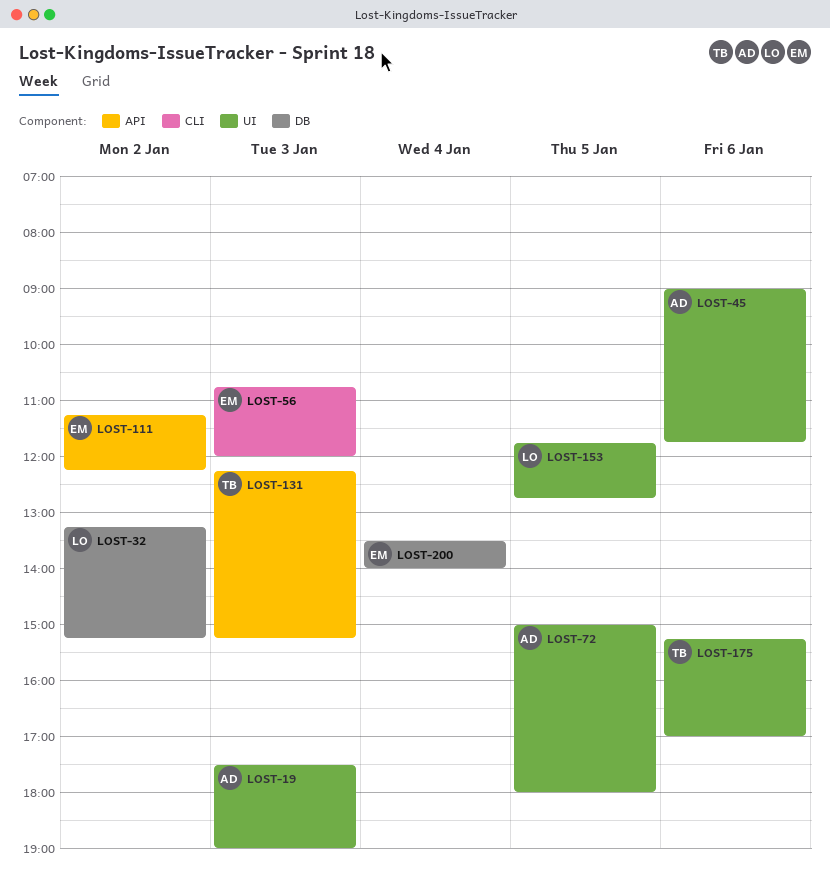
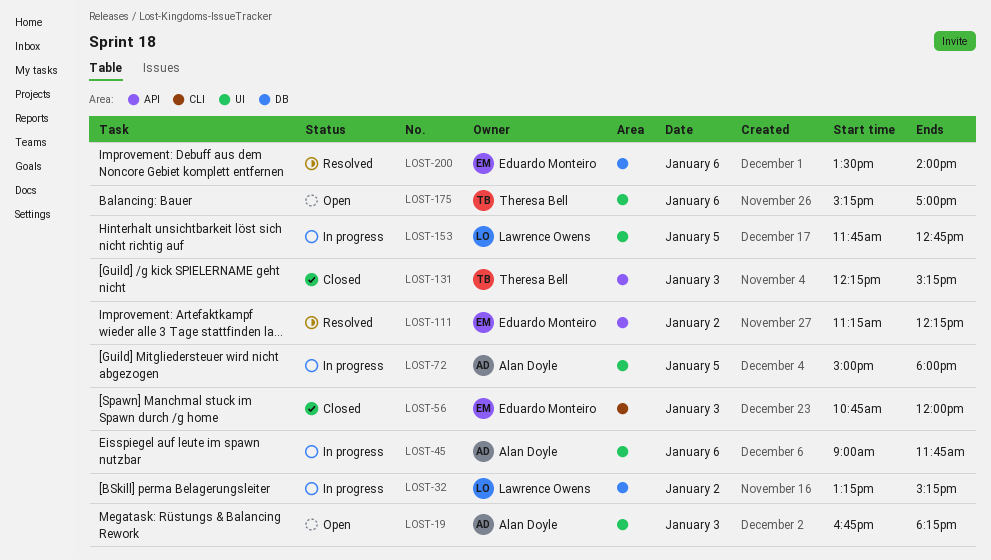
LOST-19, begins: 17:30 -> 16:45
LOST-19, ends: 19:00 -> 18:15
LOST-200, day: Jan 4 -> Jan 6

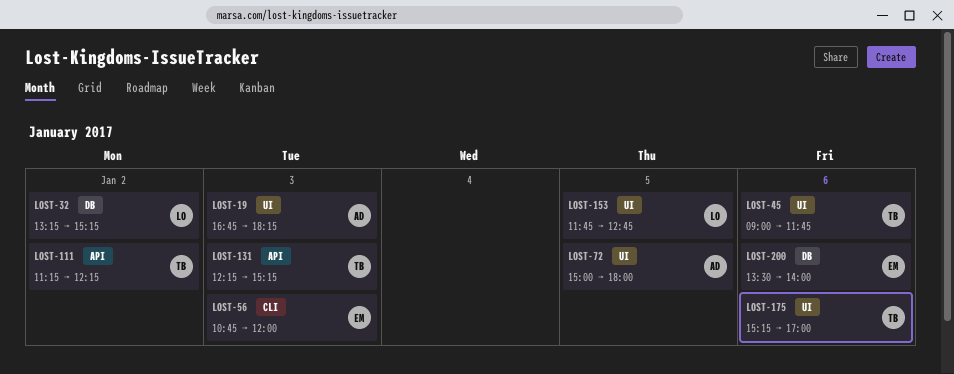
LOST-45, owner: Alan Doyle -> Theresa Bell
LOST-111, owner: Eduardo Monteiro -> Theresa Bell

